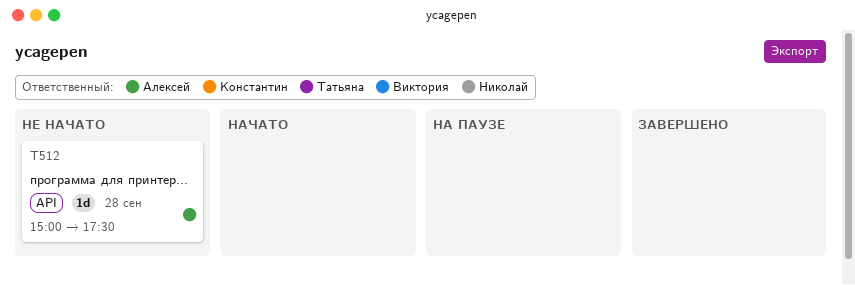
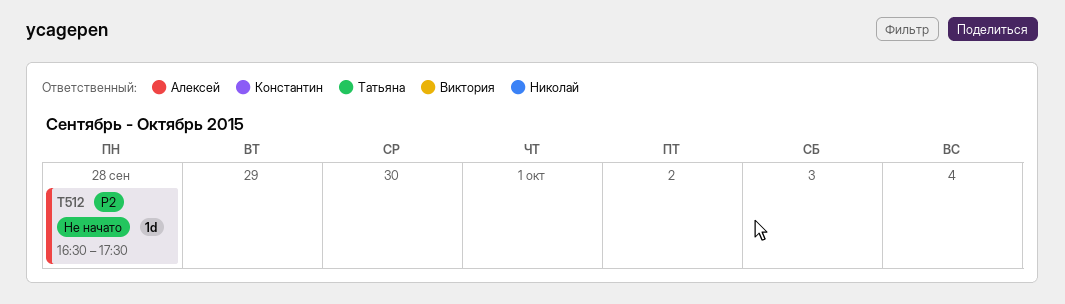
T512, begins: 15:00 -> 16:30

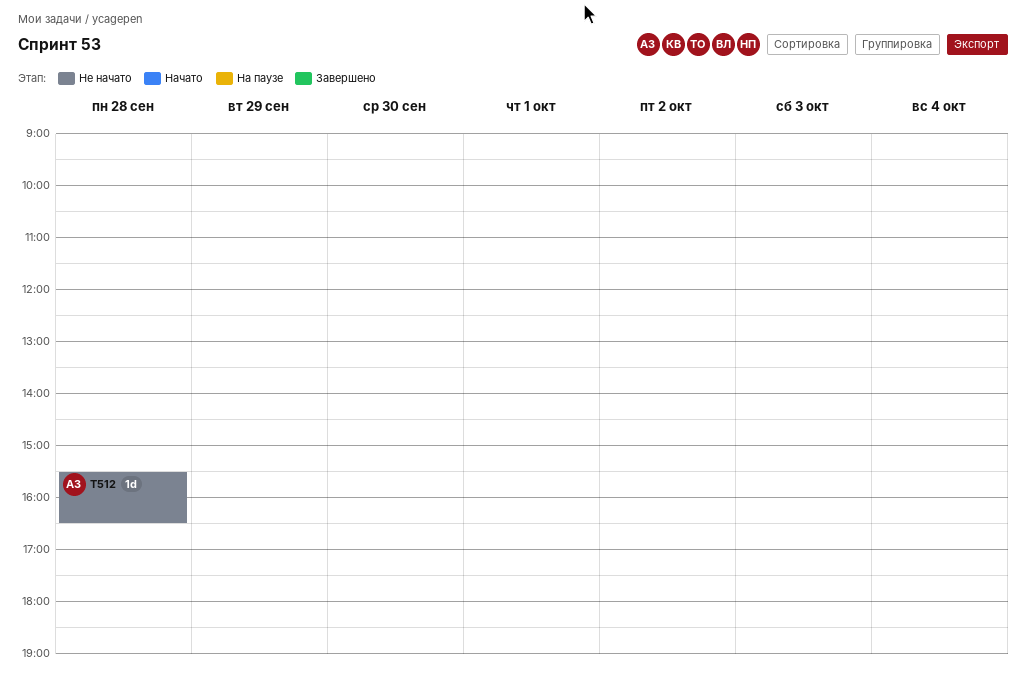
T512, begins: 16:30 -> 15:30
T512, ends: 17:30 -> 16:30

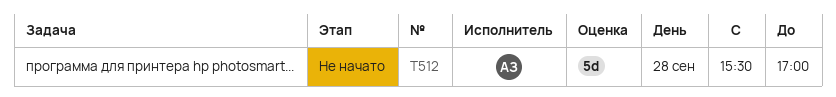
T512, estimate: 1d -> 5d
T512, ends: 16:30 -> 17:00

